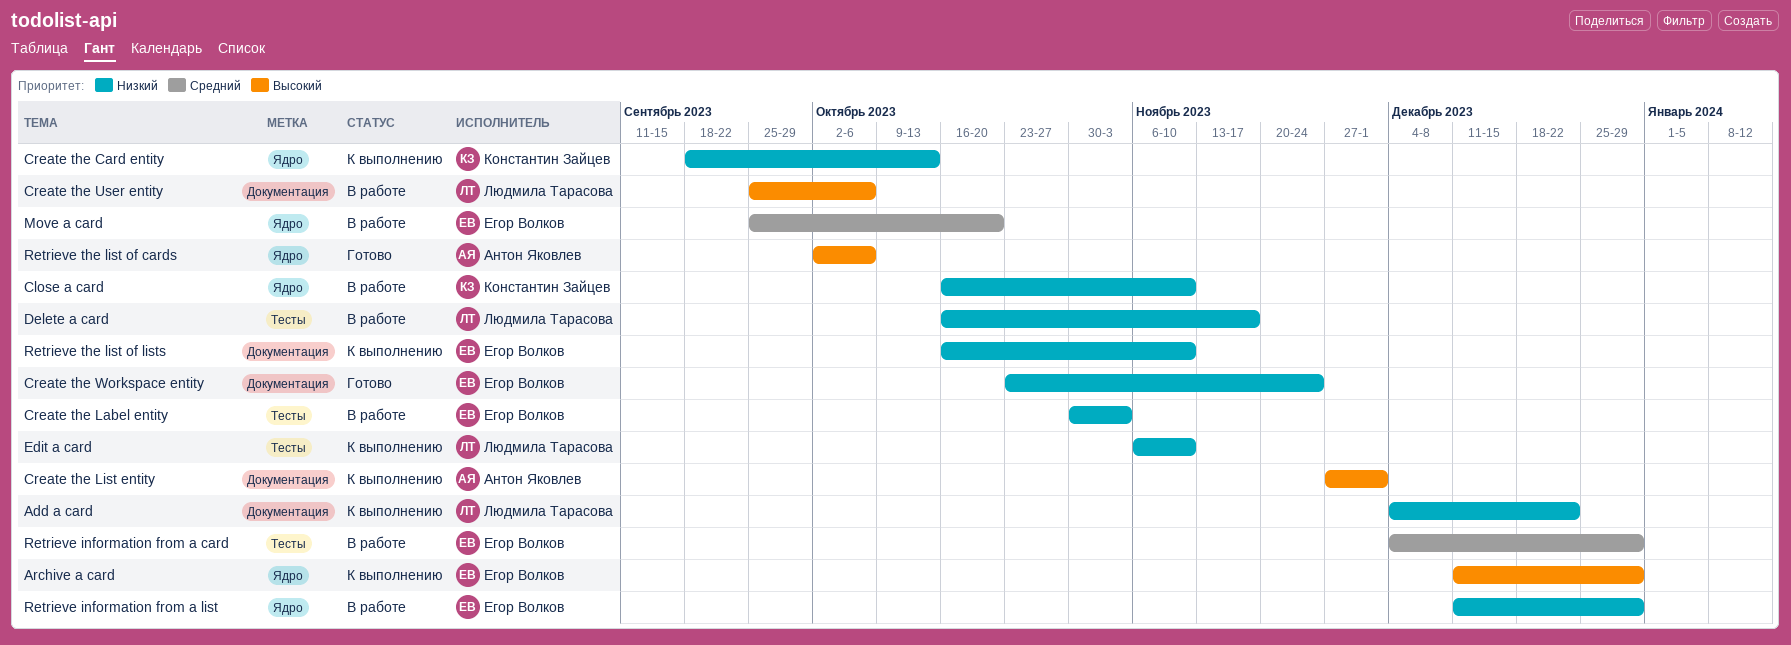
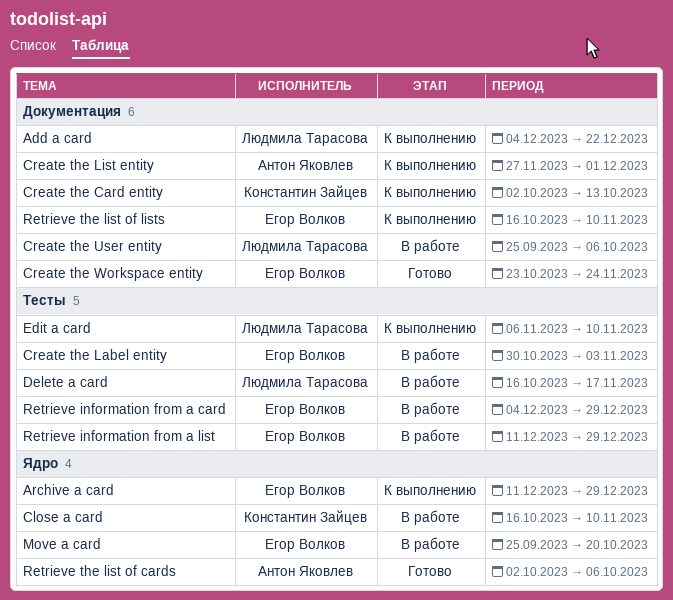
Create the Card entity, label: Ядро -> Документация
Create the Card entity, start: Sep 18 -> Oct 2
Retrieve information from a list, label: Ядро -> Тесты

